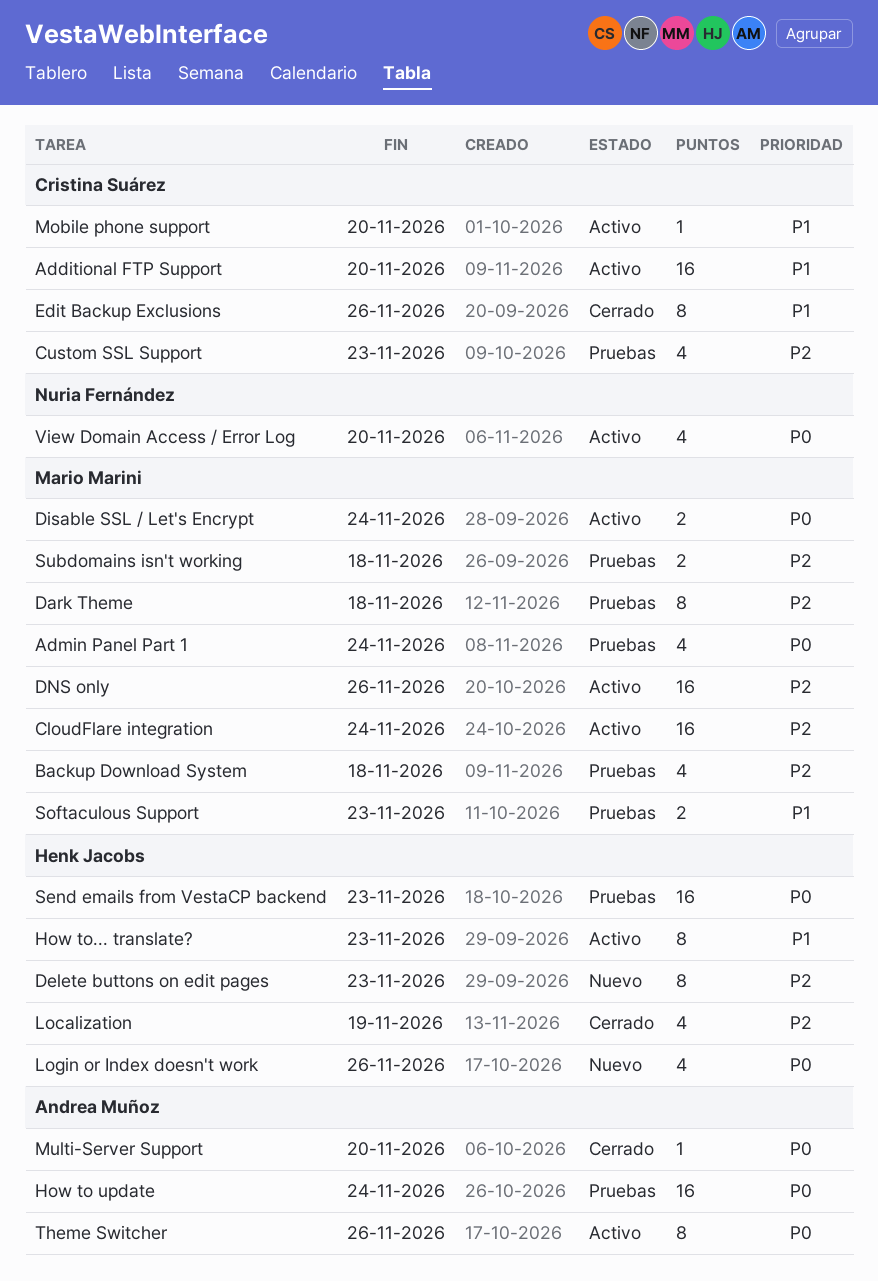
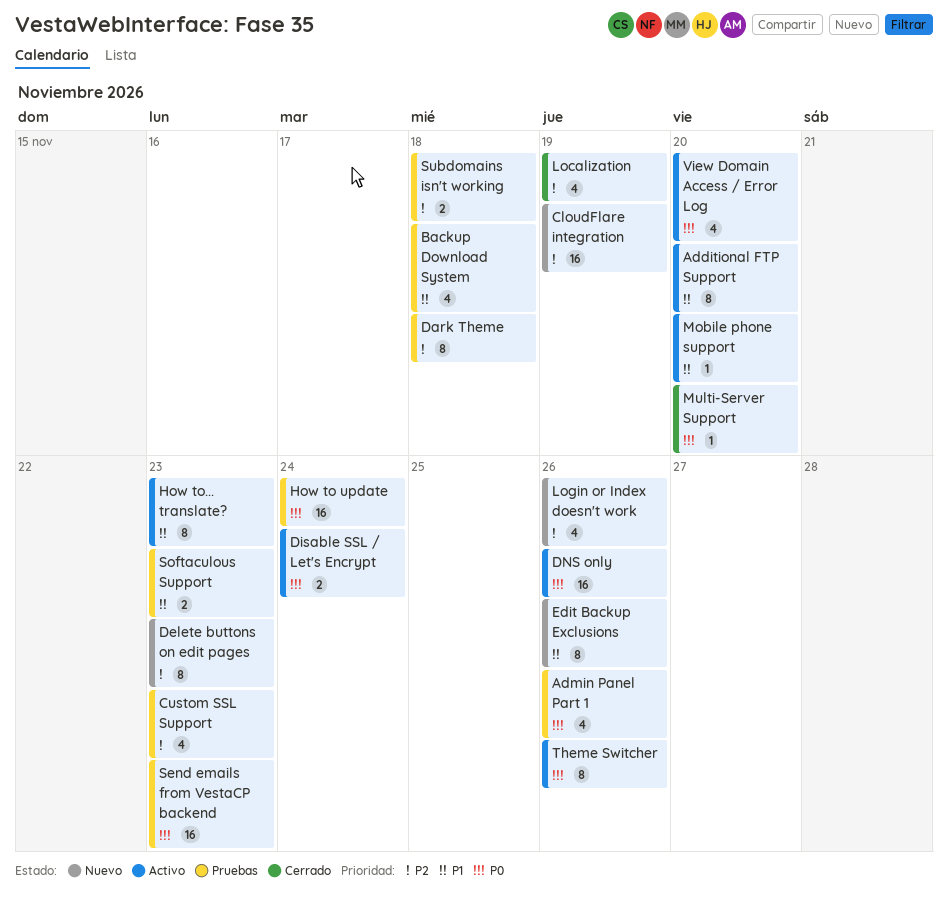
Additional FTP Support, estimate: 16 -> 8
Admin Panel Part 1, due: Nov 24 -> Nov 26
Backup Download System, priority: P2 -> P1
CloudFlare integration, status: Activo -> Nuevo
CloudFlare integration, due: Nov 24 -> Nov 19
DNS only, priority: P2 -> P0
Edit Backup Exclusions, status: Cerrado -> Nuevo
Login or Index doesn't work, priority: P0 -> P2

